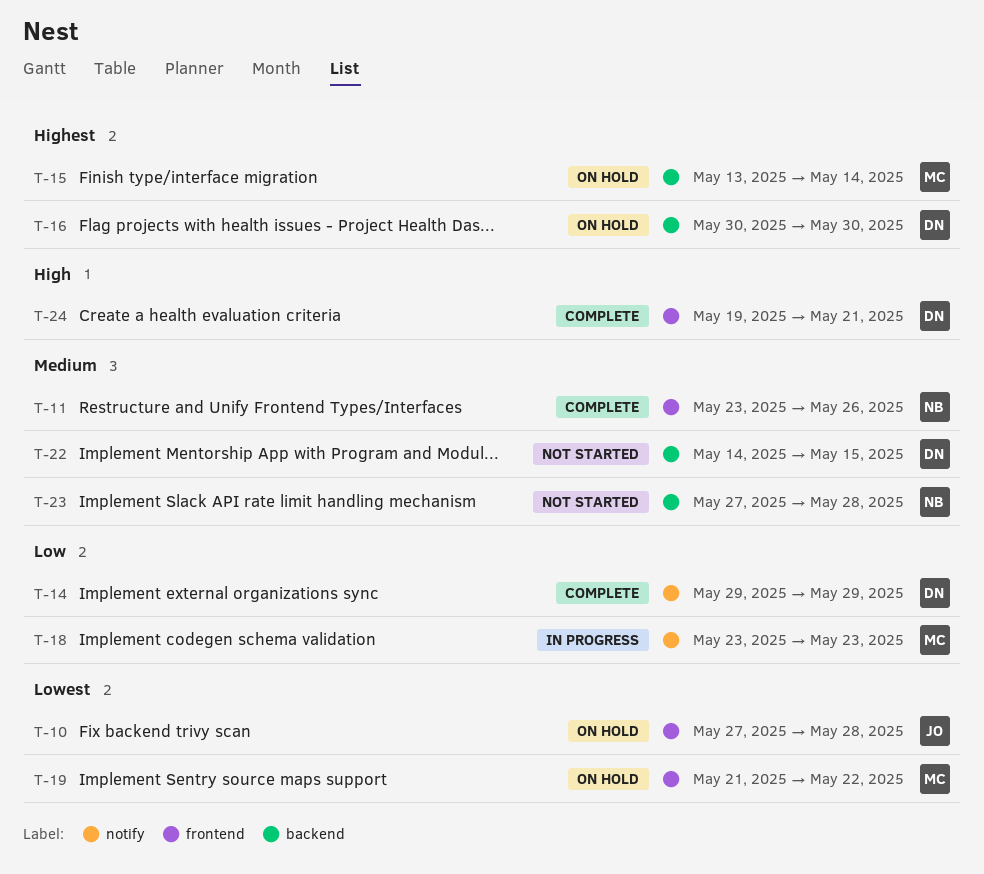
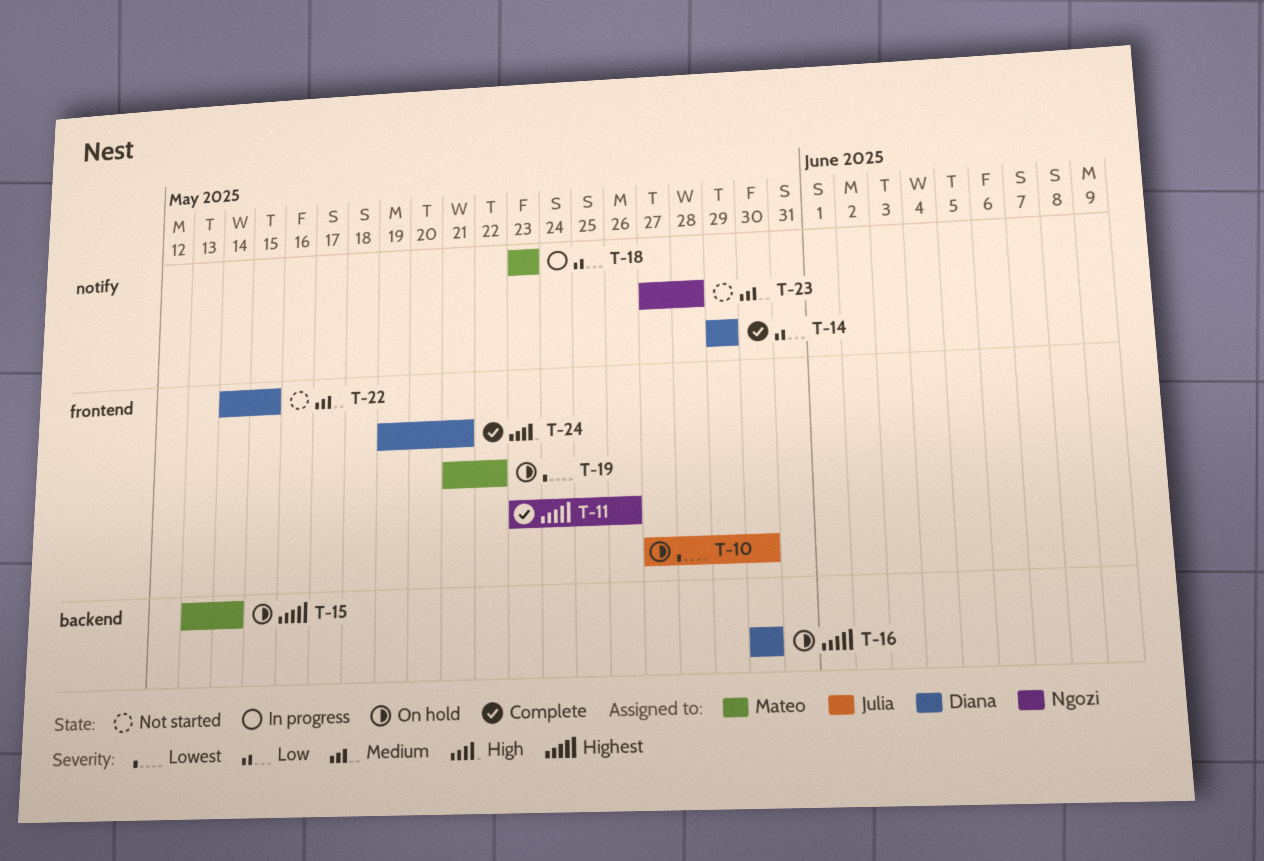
T-10, due: May 28 -> May 30
T-11, priority: Medium -> Highest
T-22, label: backend -> frontend
T-23, label: backend -> notify

